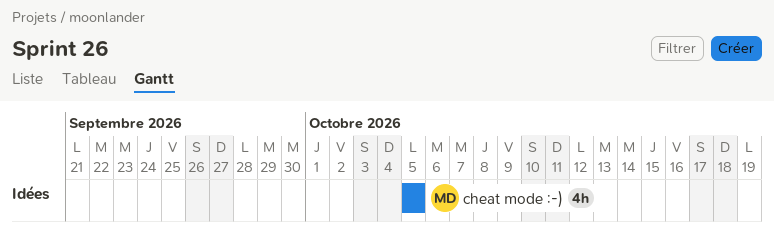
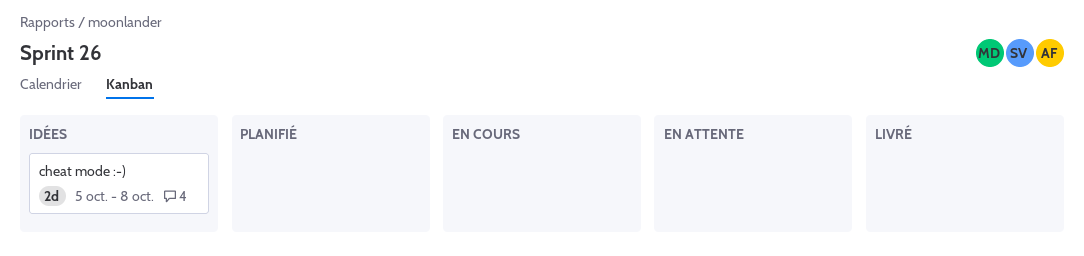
cheat mode :-), estimate: 4h -> 2d
cheat mode :-), due: Oct 5 -> Oct 8

